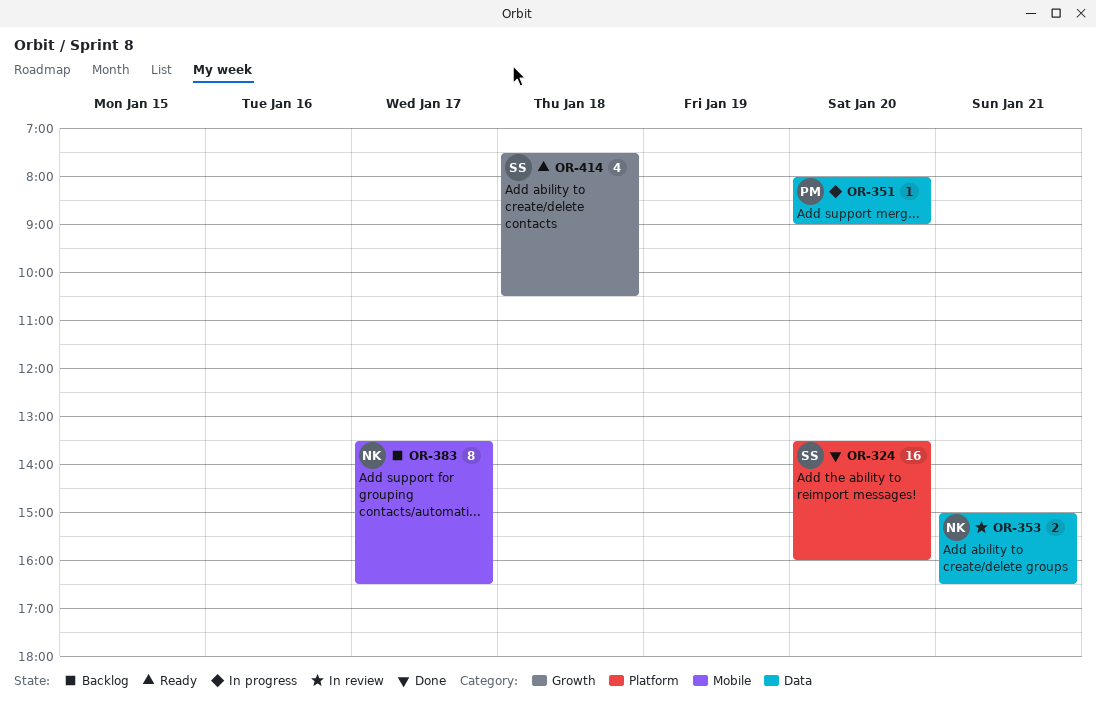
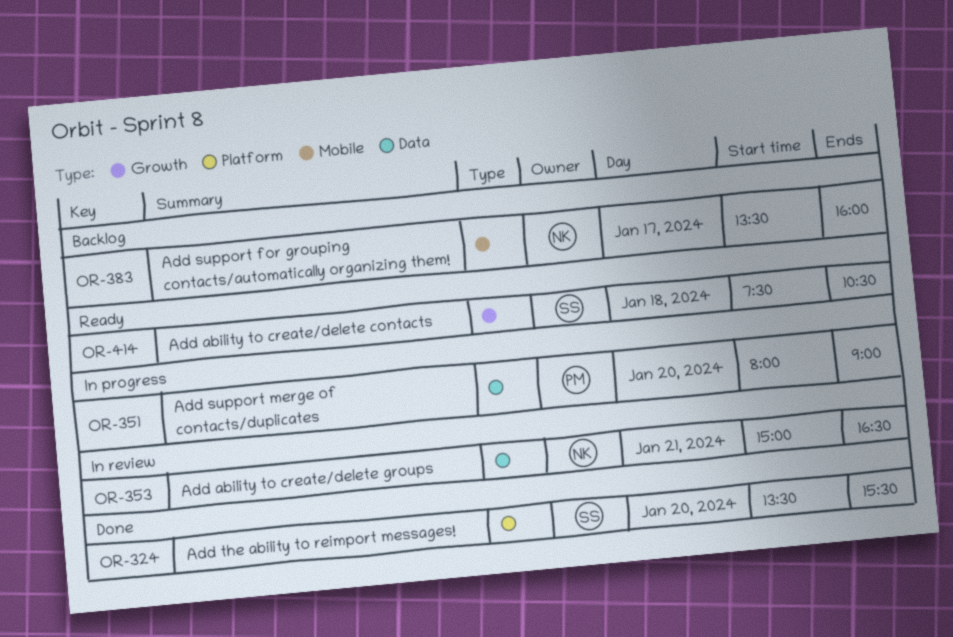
OR-324, ends: 16:00 -> 15:30
OR-383, ends: 16:30 -> 16:00

